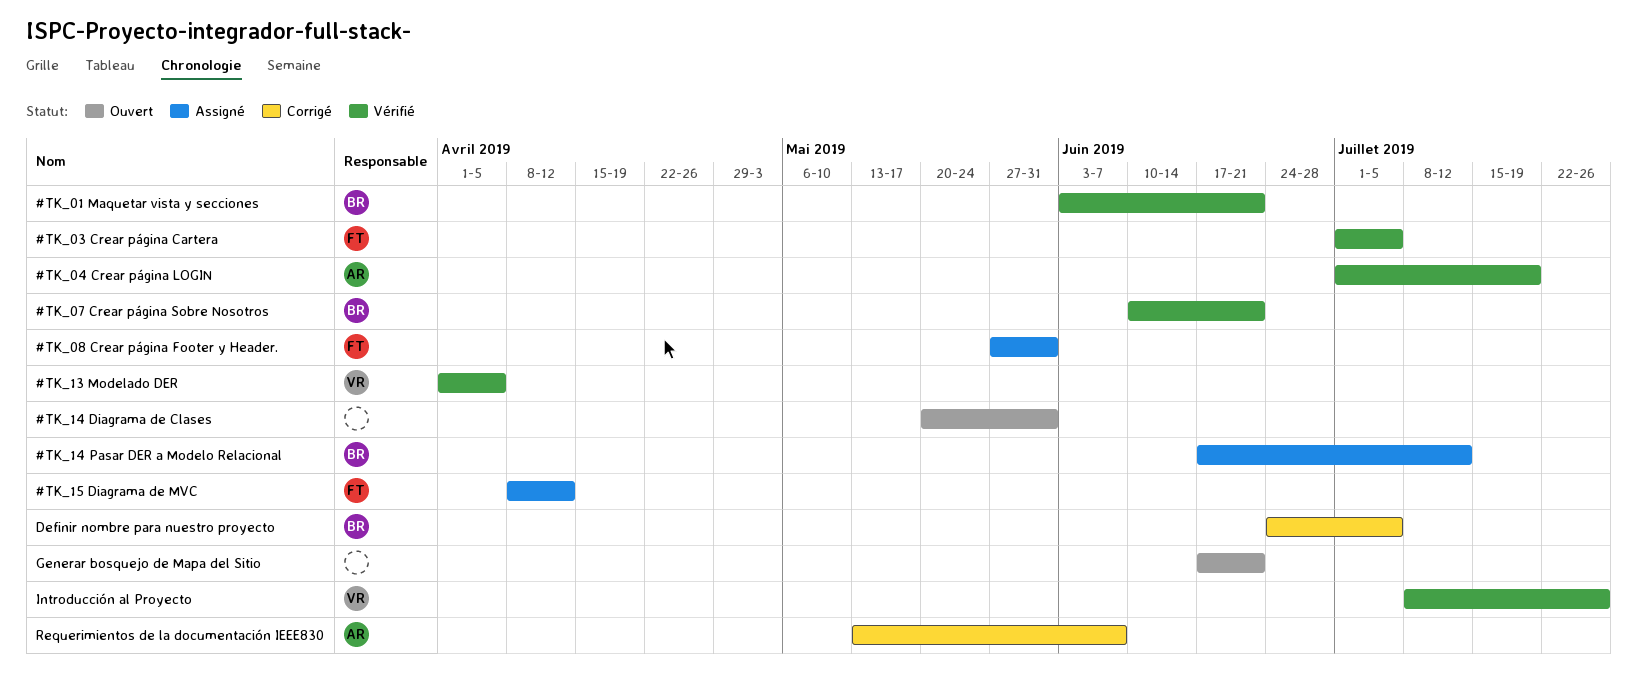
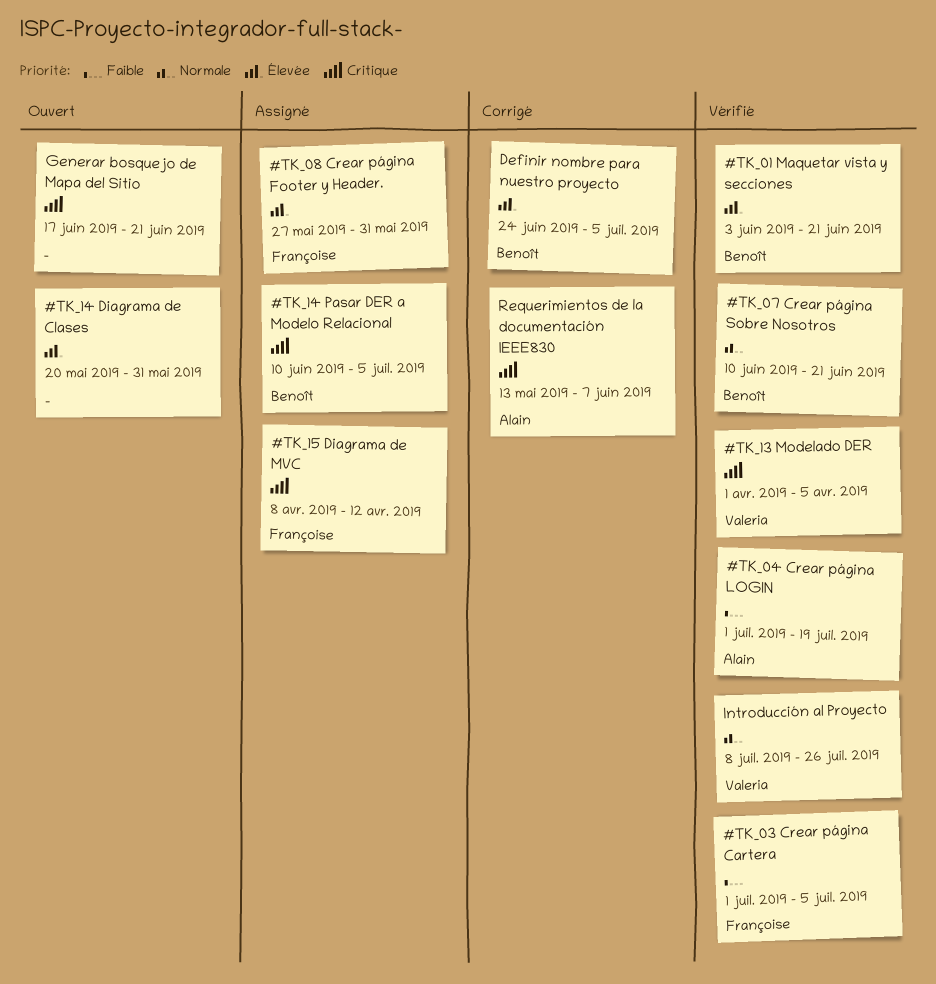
#TK_14 Pasar DER a Modelo Relacional, start: Jun 17 -> Jun 10
#TK_14 Pasar DER a Modelo Relacional, due: Jul 12 -> Jul 5

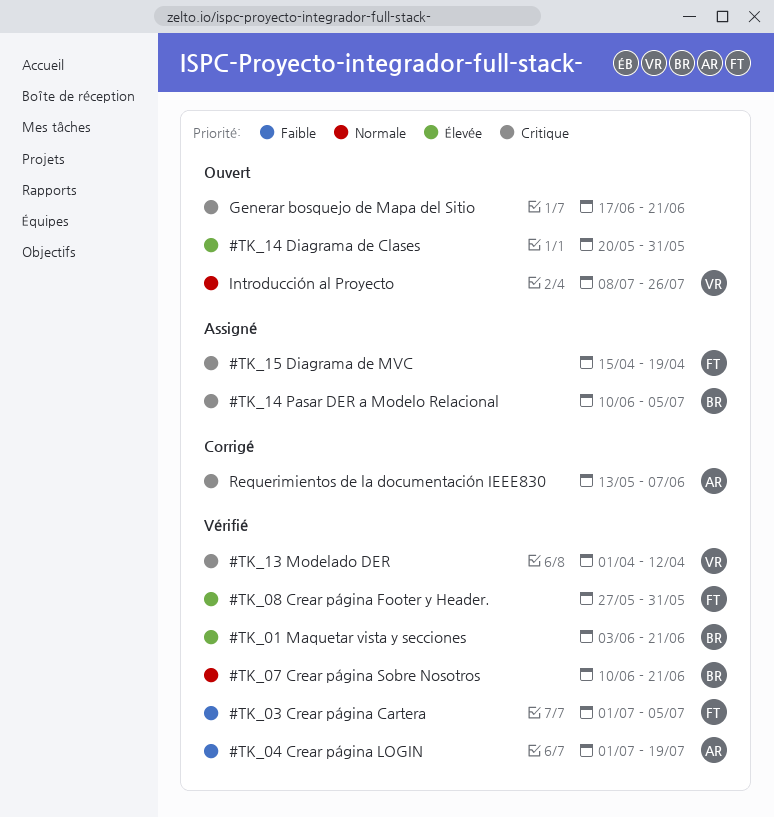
#TK_08 Crear página Footer y Header., status: Assigné -> Vérifié
#TK_13 Modelado DER, due: Apr 5 -> Apr 12
#TK_15 Diagrama de MVC, start: Apr 8 -> Apr 15
#TK_15 Diagrama de MVC, due: Apr 12 -> Apr 19
Definir nombre para nuestro proyecto: present -> none
Introducción al Proyecto, status: Vérifié -> Ouvert

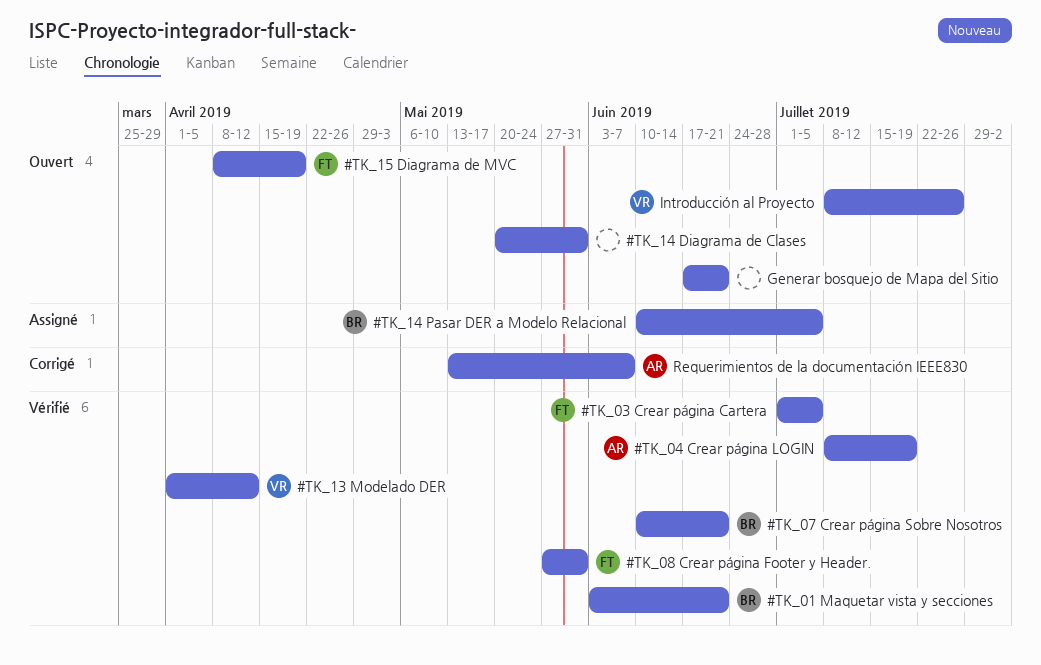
#TK_04 Crear página LOGIN, start: Jul 1 -> Jul 8
#TK_15 Diagrama de MVC, status: Assigné -> Ouvert
#TK_15 Diagrama de MVC, start: Apr 15 -> Apr 8

